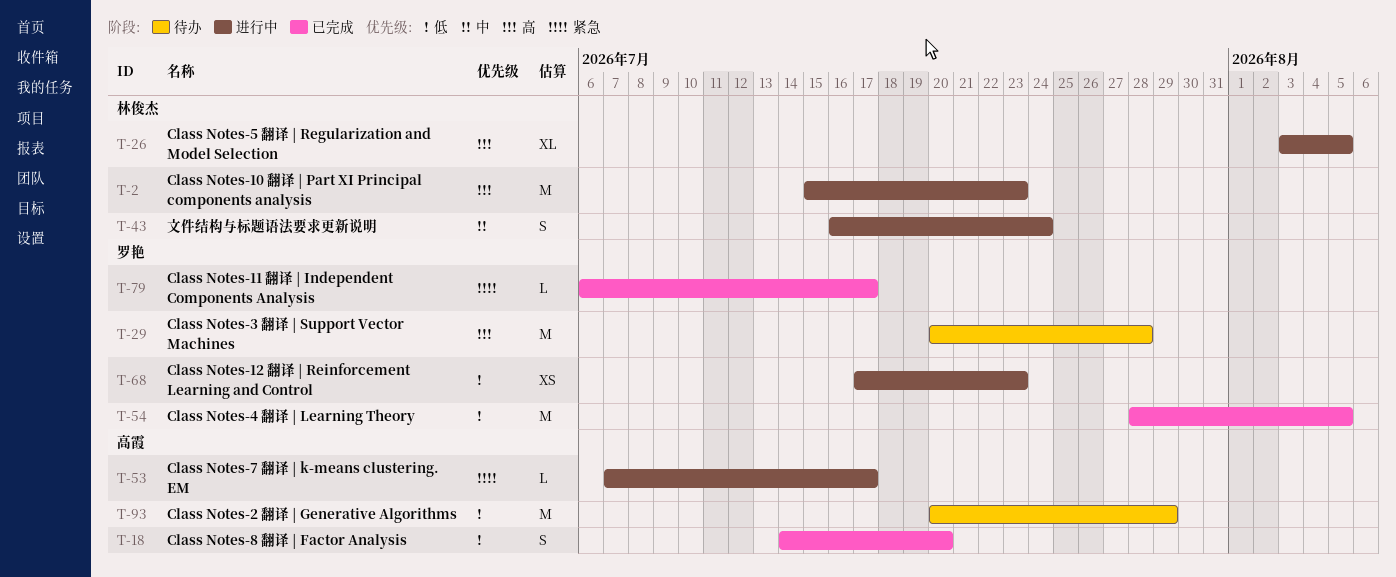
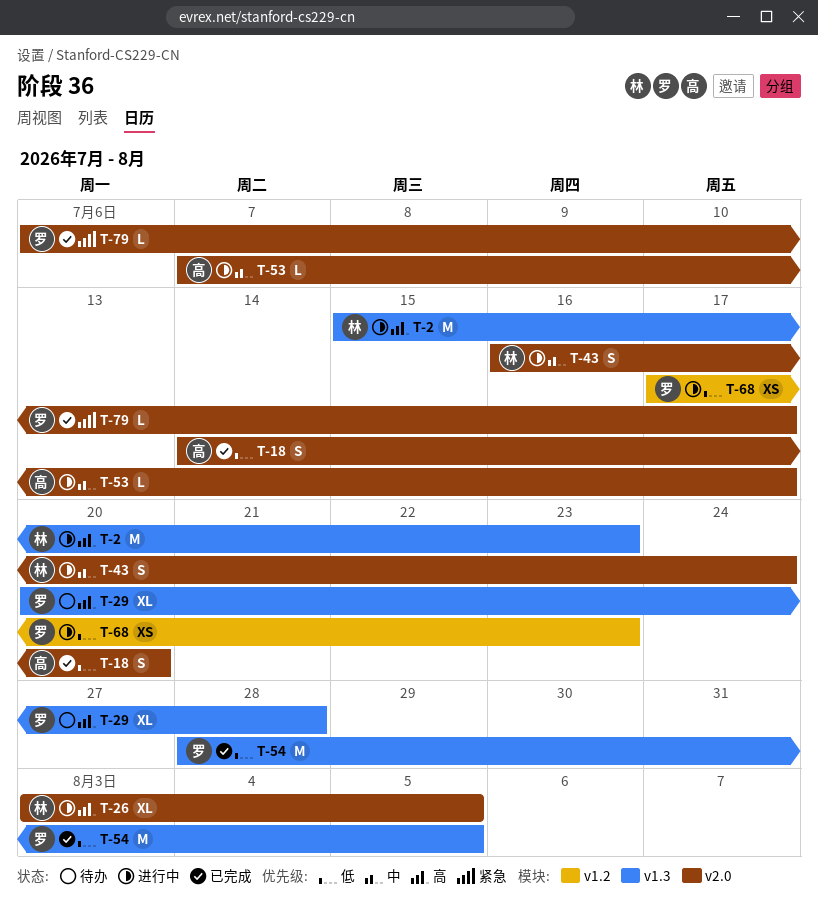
T-29, estimate: M -> XL
T-53, priority: 紧急 -> 中
T-93: present -> none

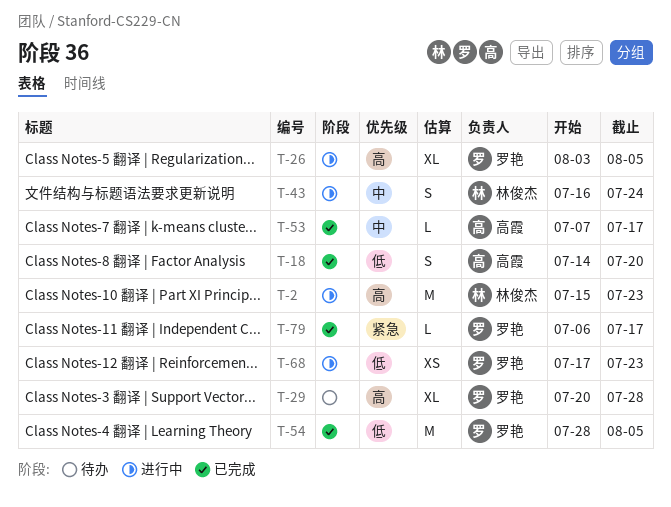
T-26, owner: 林俊杰 -> 罗艳
T-53, status: 进行中 -> 已完成

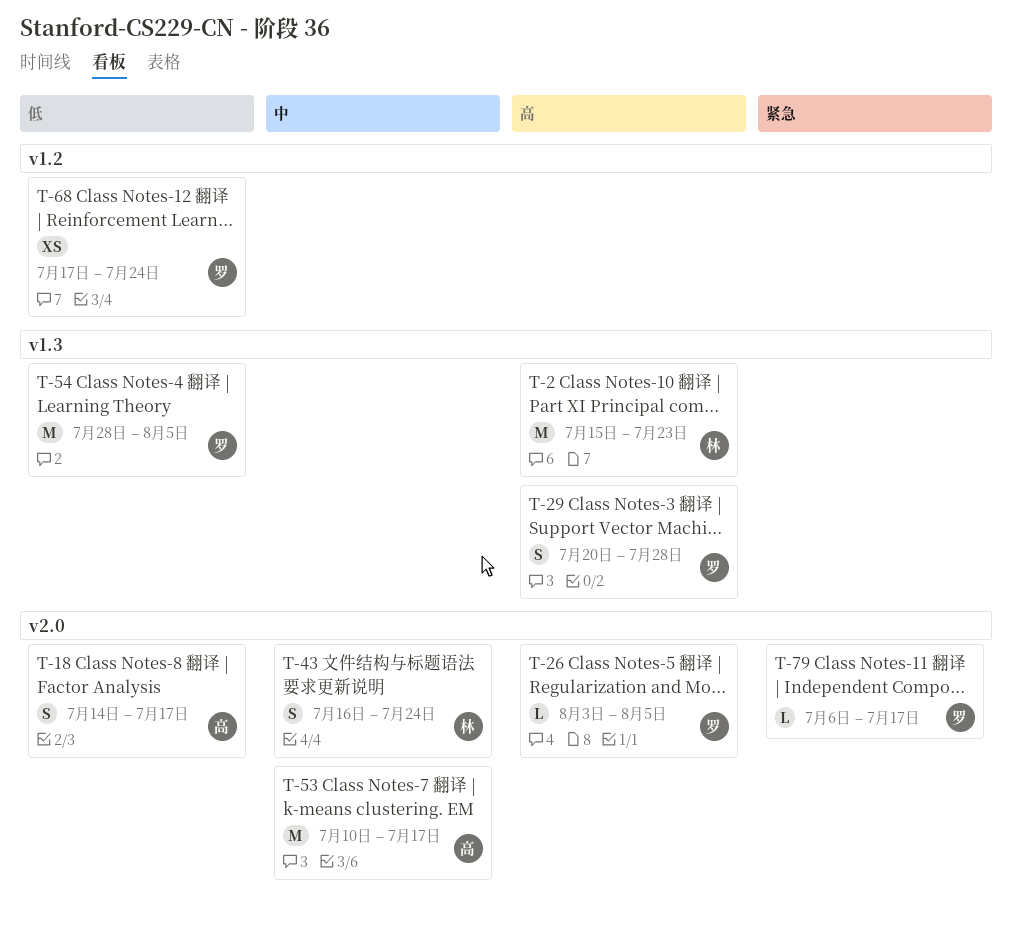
T-18, due: Jul 20 -> Jul 17
T-26, estimate: XL -> L
T-29, estimate: XL -> S
T-53, estimate: L -> M
T-53, start: Jul 7 -> Jul 10
T-68, due: Jul 23 -> Jul 24

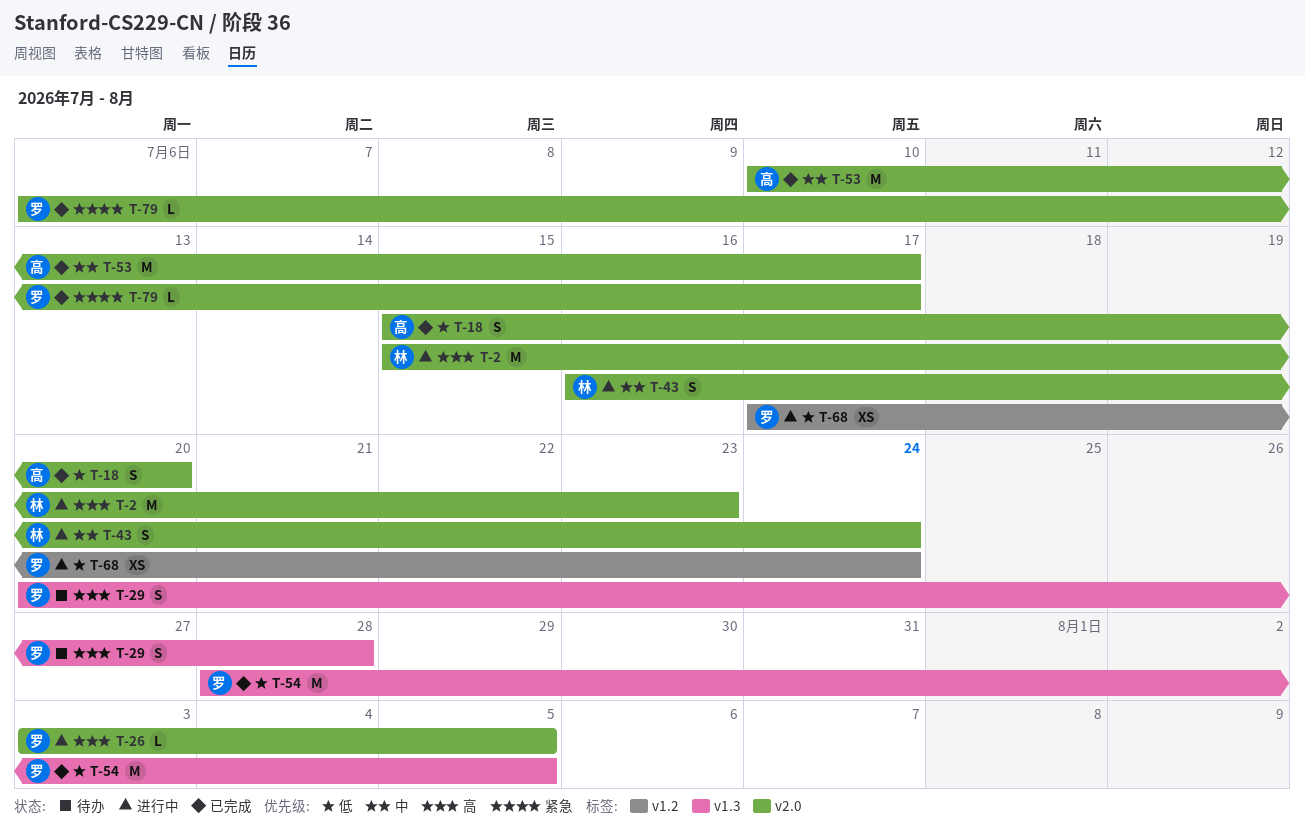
T-2, label: v1.3 -> v2.0
T-18, start: Jul 14 -> Jul 15
T-18, due: Jul 17 -> Jul 20

